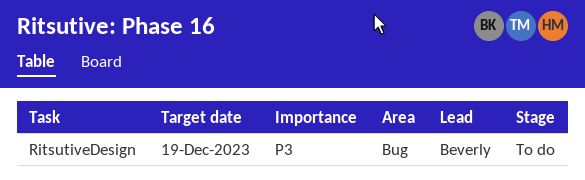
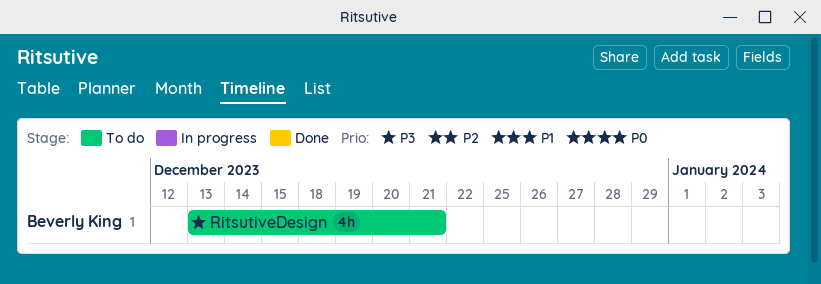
RitsutiveDesign, due: Dec 19 -> Dec 21

